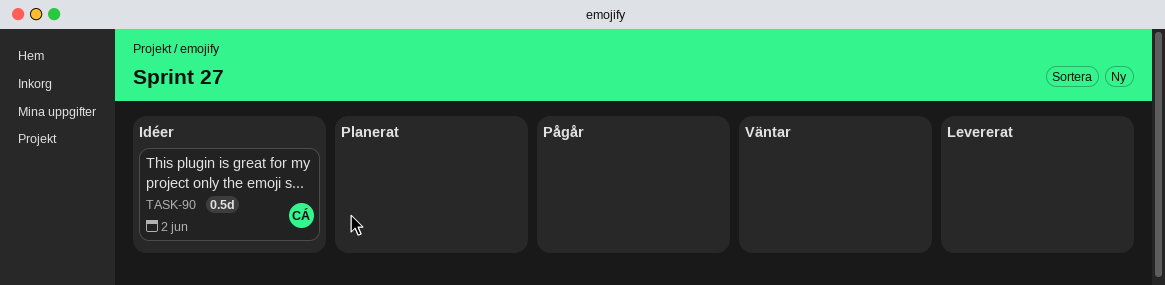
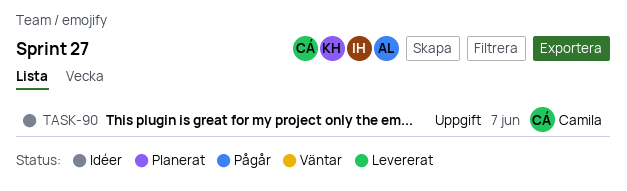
TASK-90, due: Jun 2 -> Jun 7

